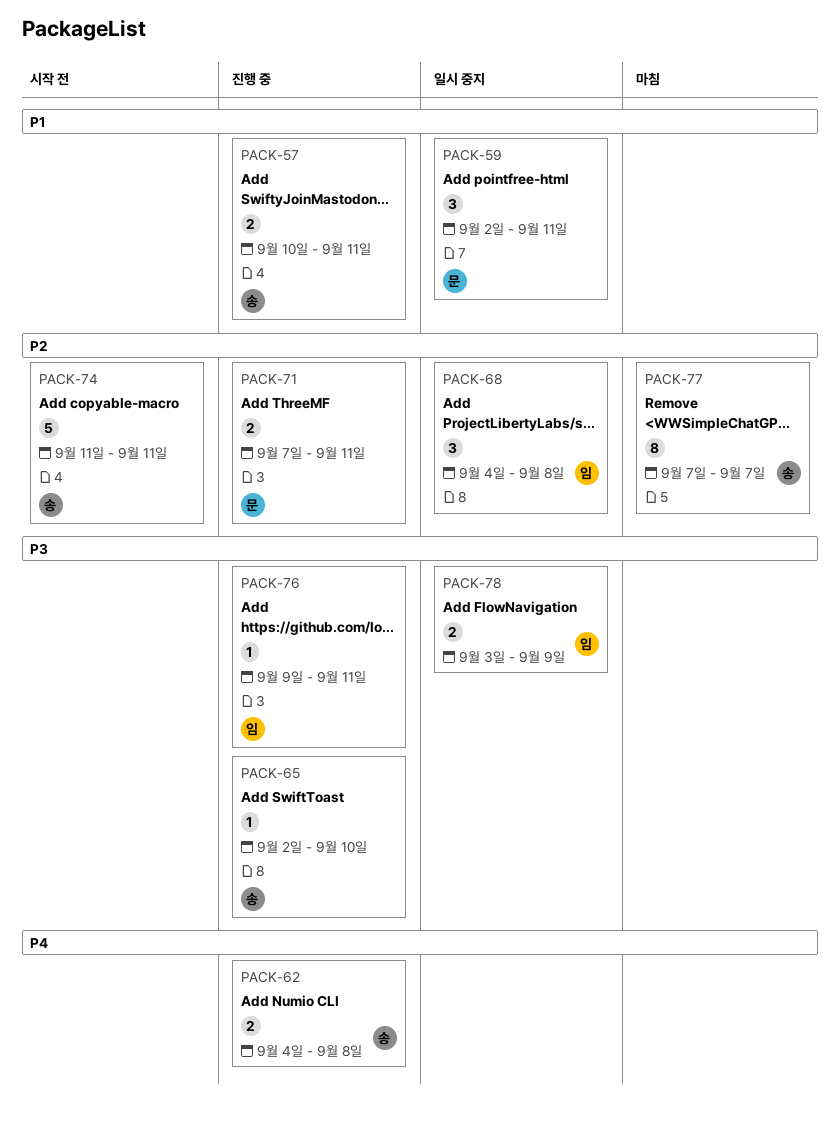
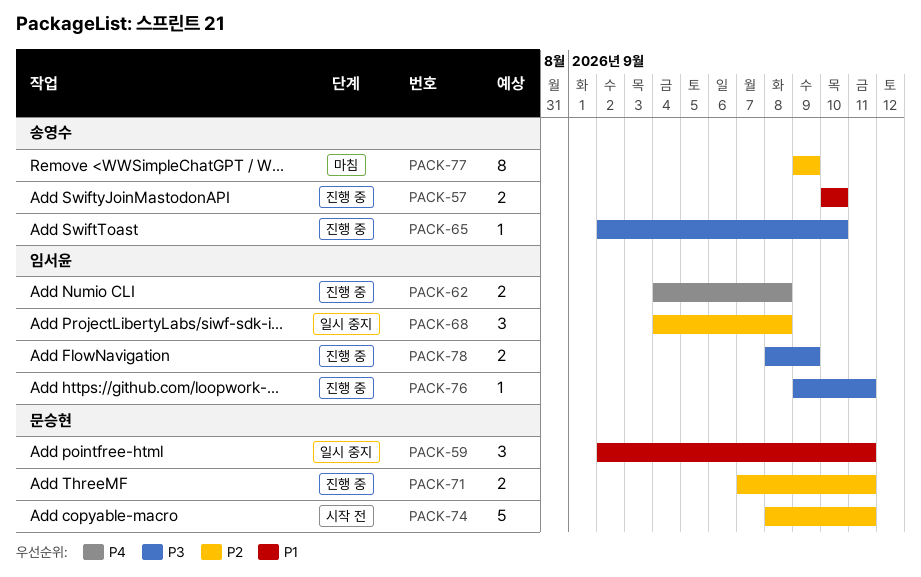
PACK-57, due: Sep 11 -> Sep 10
PACK-62, owner: 송영수 -> 임서윤
PACK-74, owner: 송영수 -> 문승현
PACK-74, start: Sep 11 -> Sep 8
PACK-77, start: Sep 7 -> Sep 9
PACK-77, due: Sep 7 -> Sep 9
PACK-78, status: 일시 중지 -> 진행 중
PACK-78, start: Sep 3 -> Sep 8

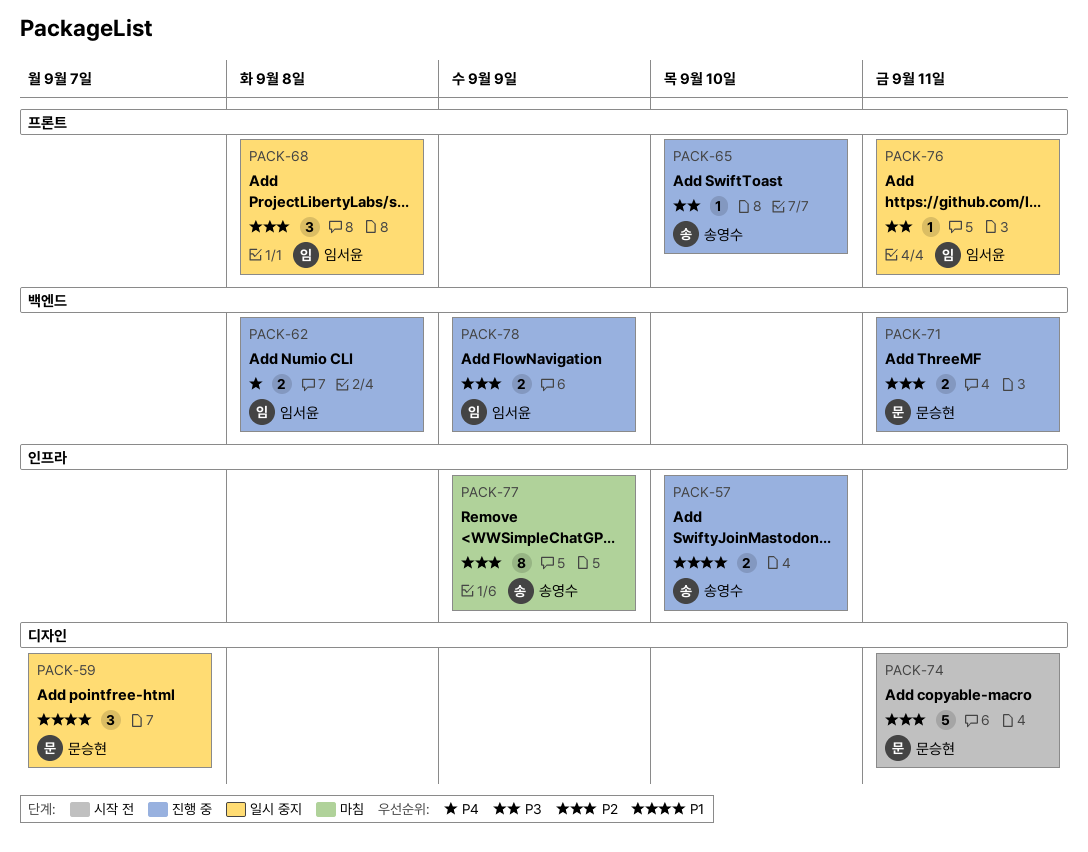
PACK-59, due: Sep 11 -> Sep 7
PACK-76, status: 진행 중 -> 일시 중지
PACK-78, priority: P3 -> P2

